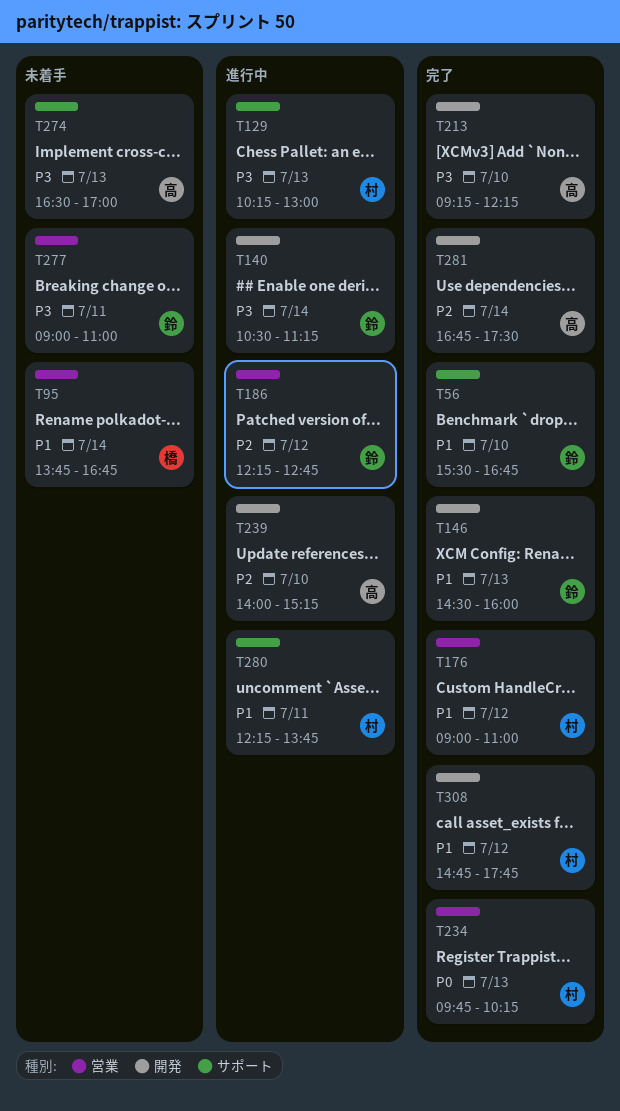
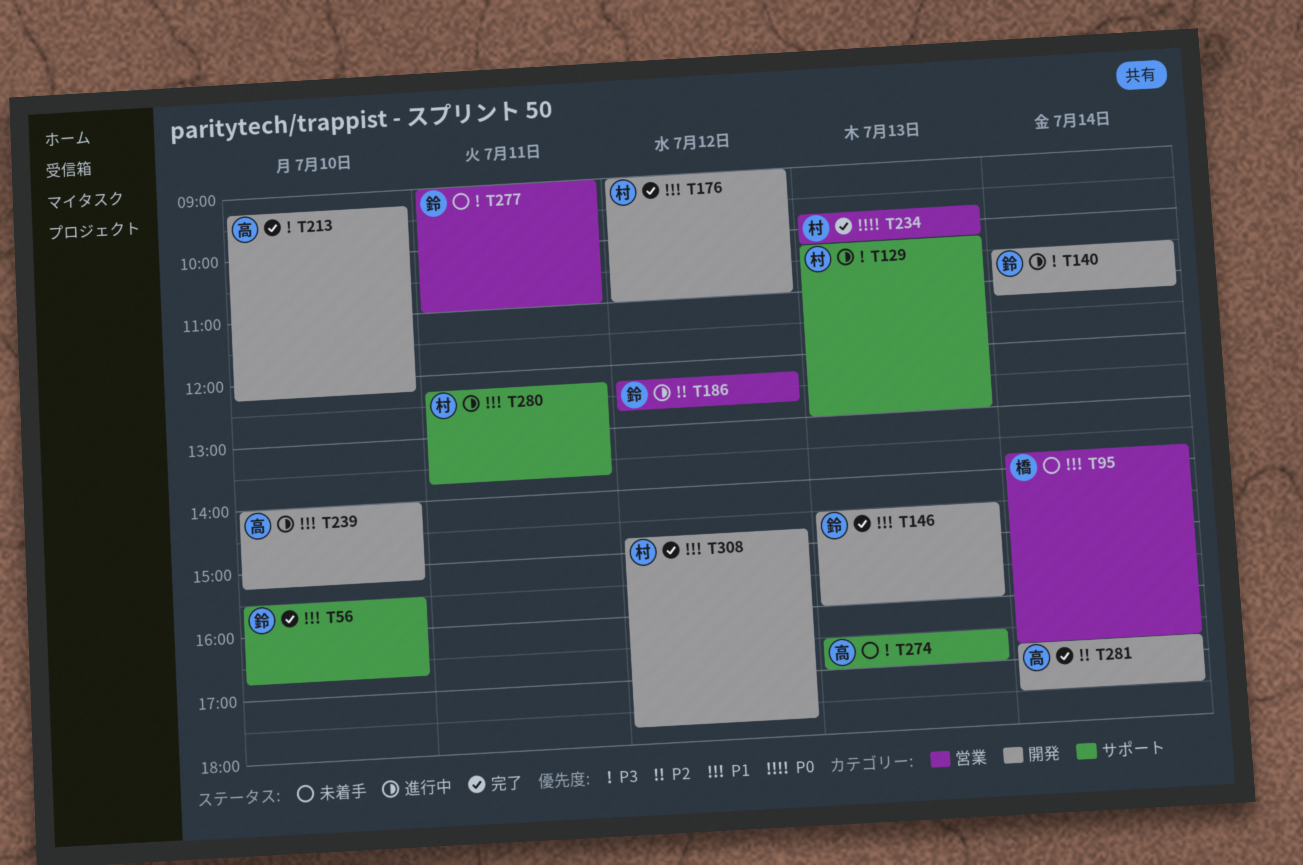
T176, label: 営業 -> 開発
T239, priority: P2 -> P1

